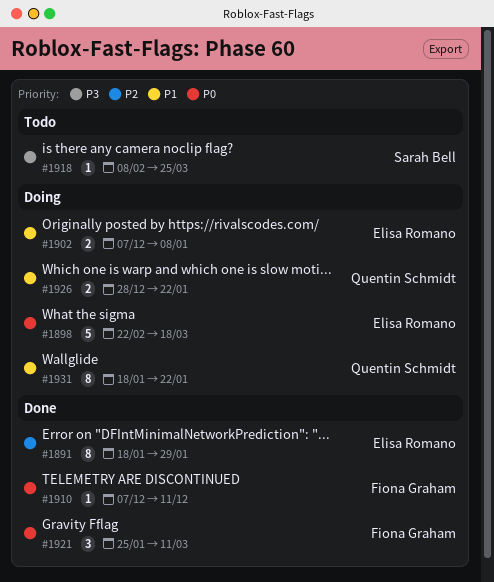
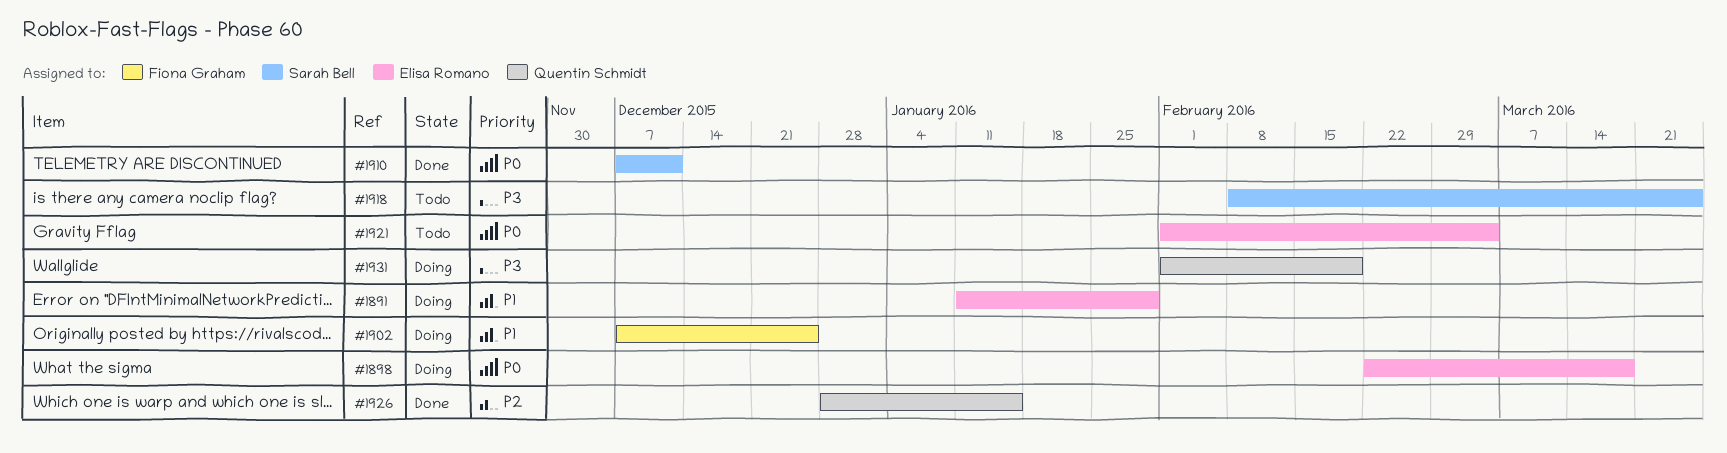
#1891, status: Done -> Doing
#1891, priority: P2 -> P1
#1891, start: Jan 18 -> Jan 11
#1902, owner: Elisa Romano -> Fiona Graham
#1902, due: Jan 8 -> Dec 25
#1910, owner: Fiona Graham -> Sarah Bell
#1921, status: Done -> Todo
#1921, owner: Fiona Graham -> Elisa Romano
#1921, start: Jan 25 -> Feb 1
#1921, due: Mar 11 -> Mar 4
#1926, status: Doing -> Done
#1926, priority: P1 -> P2
#1926, due: Jan 22 -> Jan 15
#1931, priority: P1 -> P3
#1931, start: Jan 18 -> Feb 1
#1931, due: Jan 22 -> Feb 19

